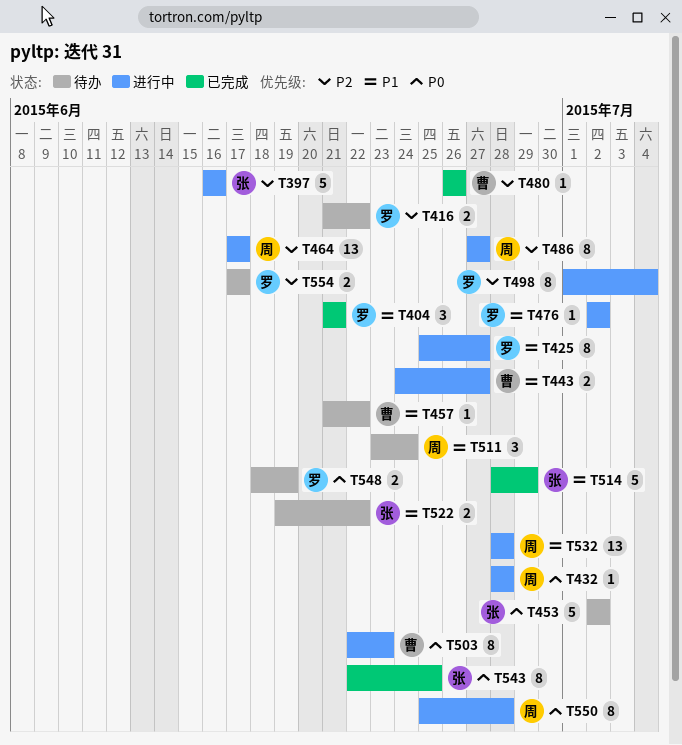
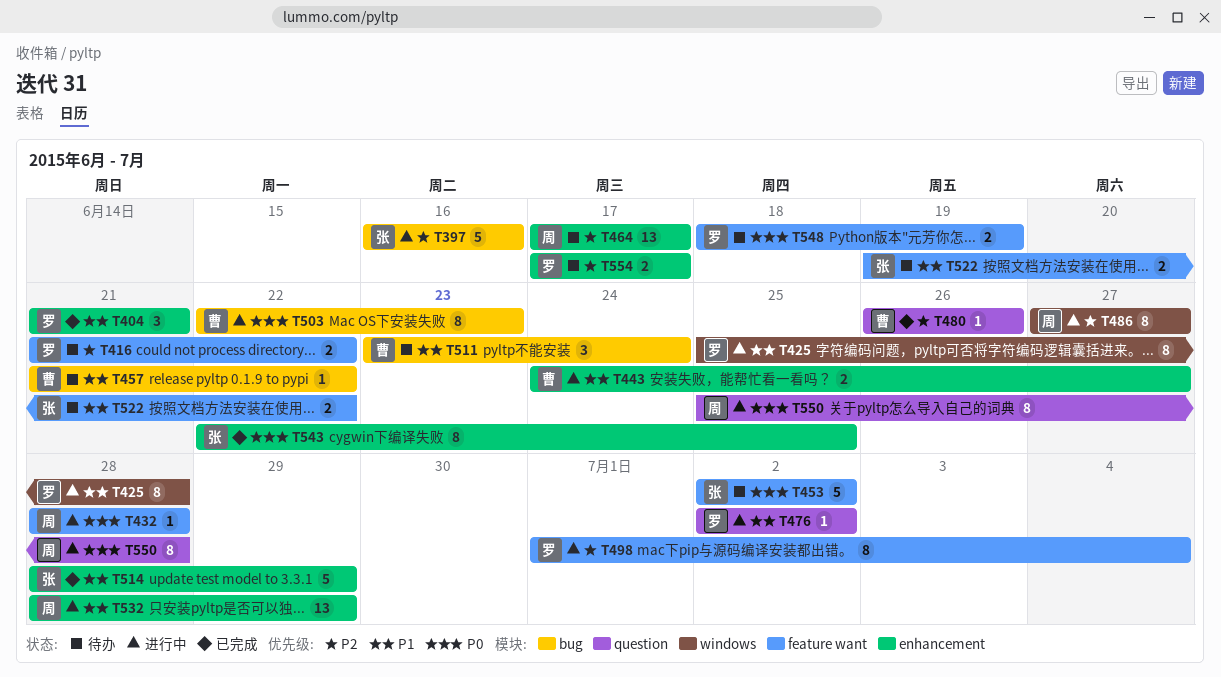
T425, due: Jun 27 -> Jun 28
T464, status: 进行中 -> 待办
T511, owner: 周 -> 曹
T532, due: Jun 28 -> Jun 29

